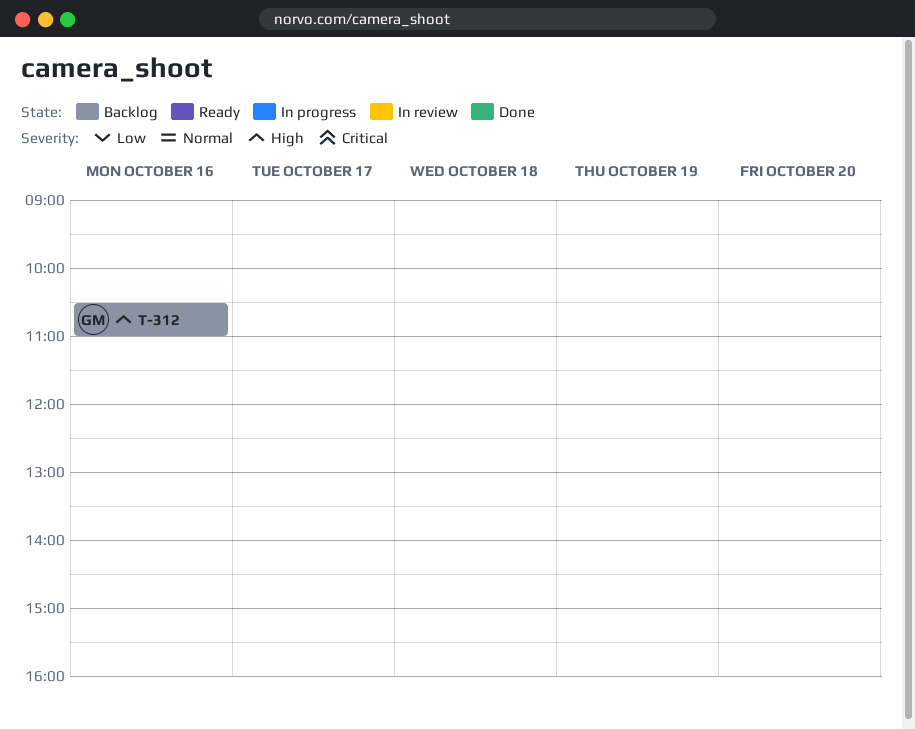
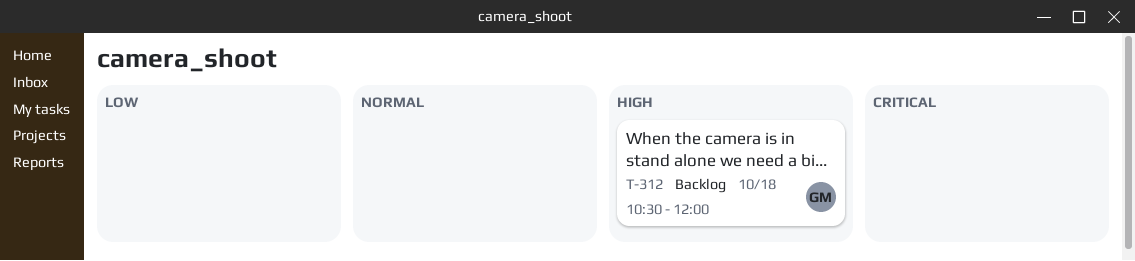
T-312, day: Oct 16 -> Oct 18
T-312, ends: 11:00 -> 12:00

